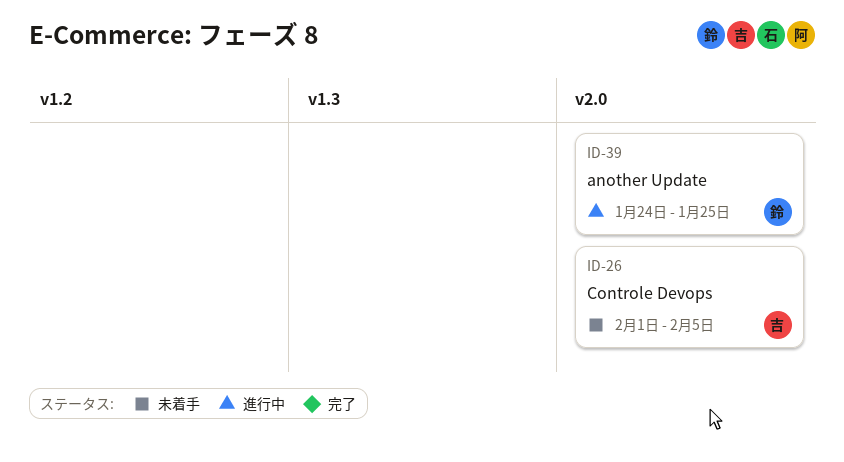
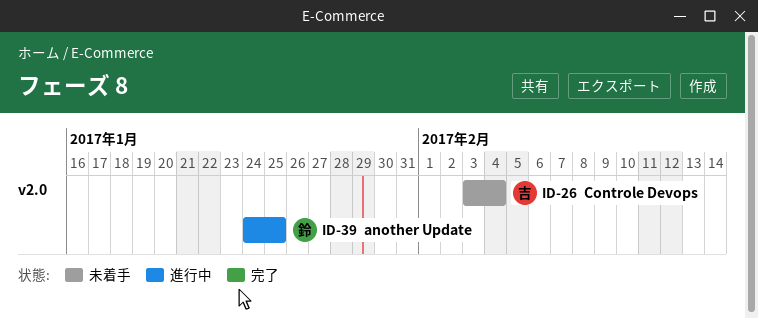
ID-26, start: Feb 1 -> Feb 3
ID-26, due: Feb 5 -> Feb 4

